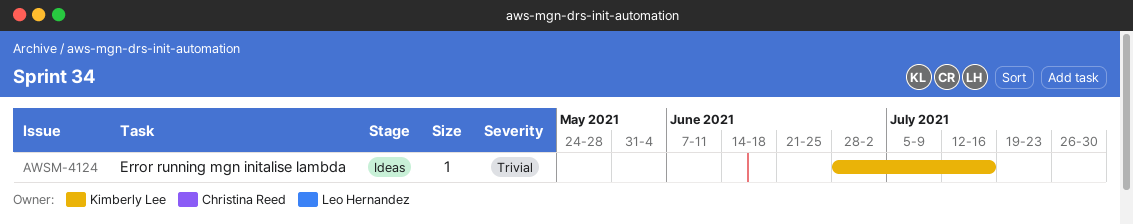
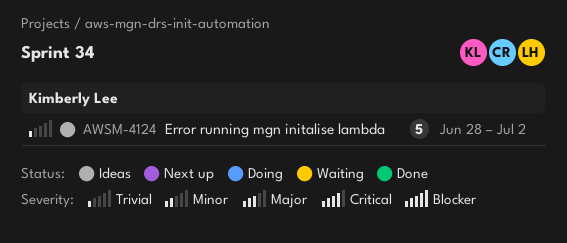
AWSM-4124, estimate: 1 -> 5
AWSM-4124, due: Jul 16 -> Jul 2

